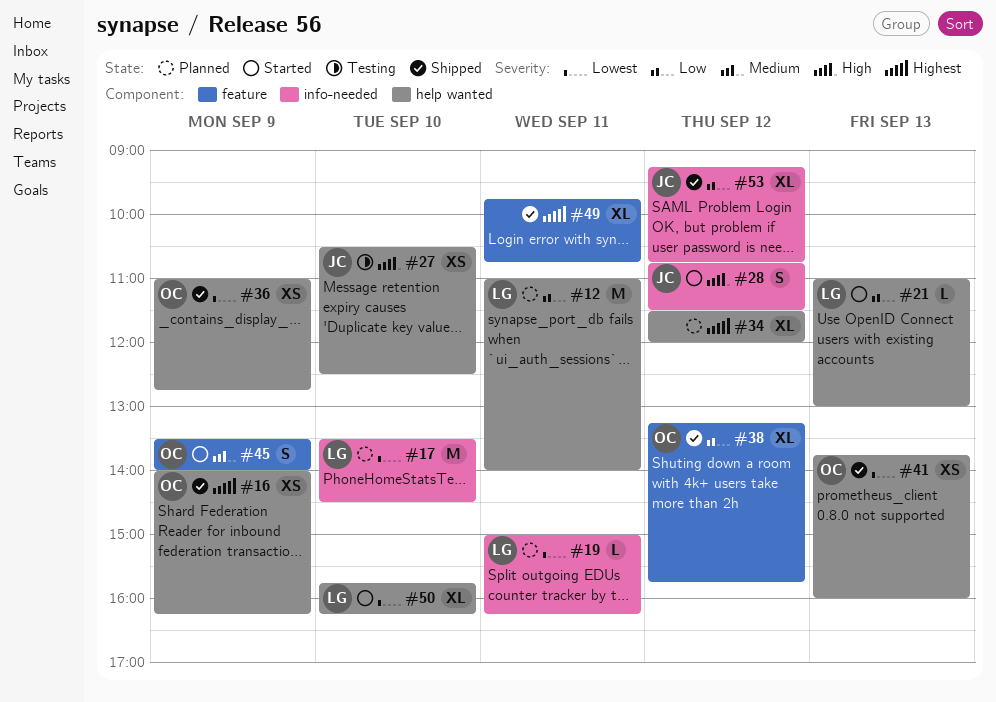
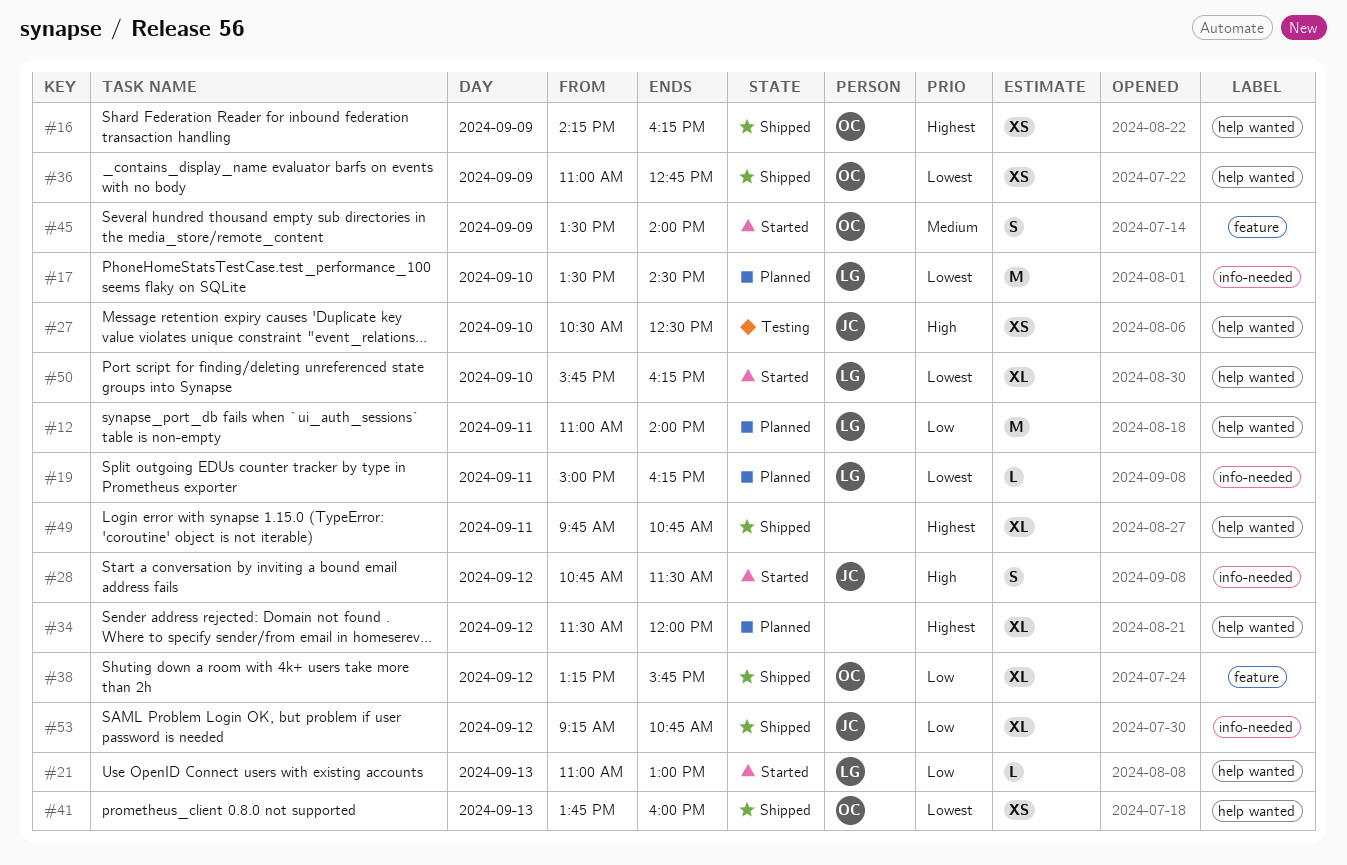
#16, begins: 14:00 -> 14:15
#49, label: feature -> help wanted

